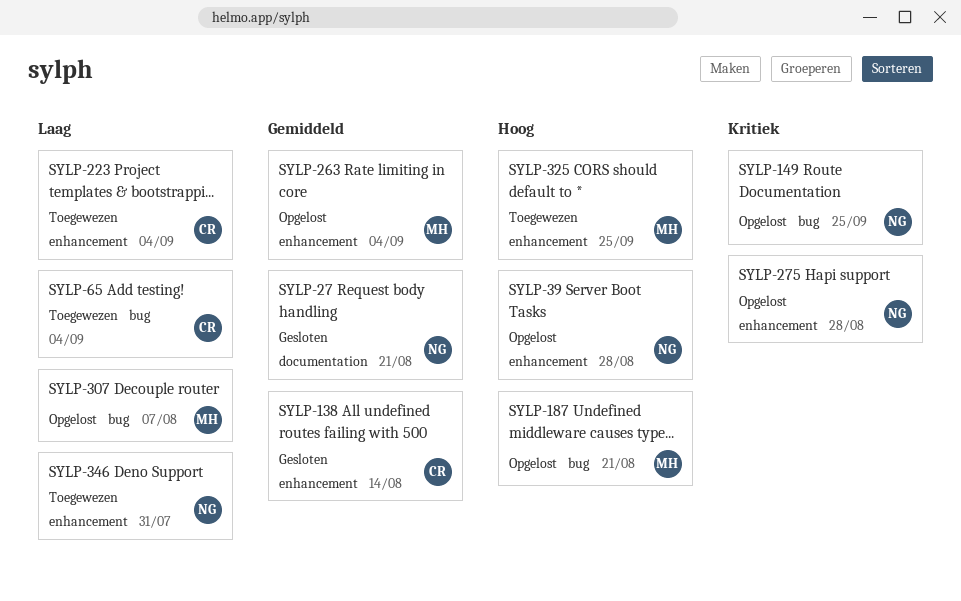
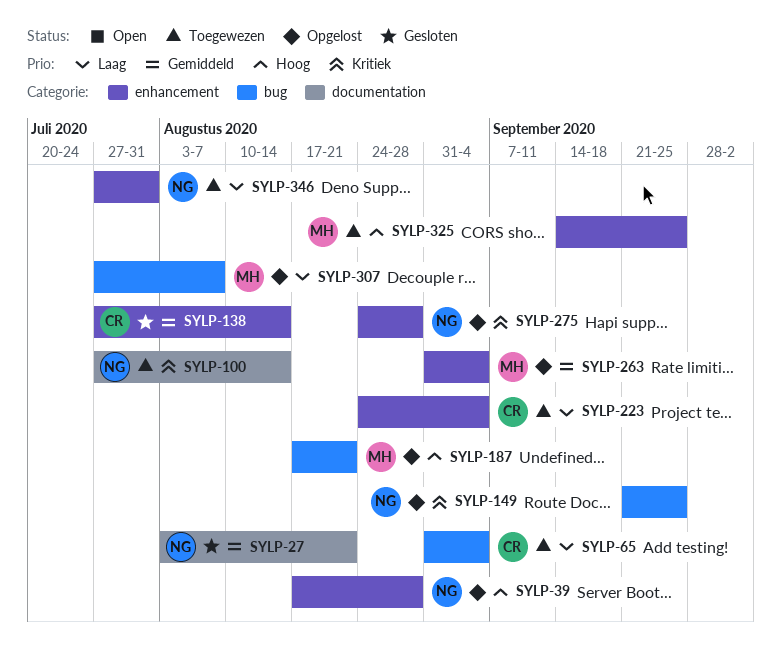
SYLP-100: none -> present

